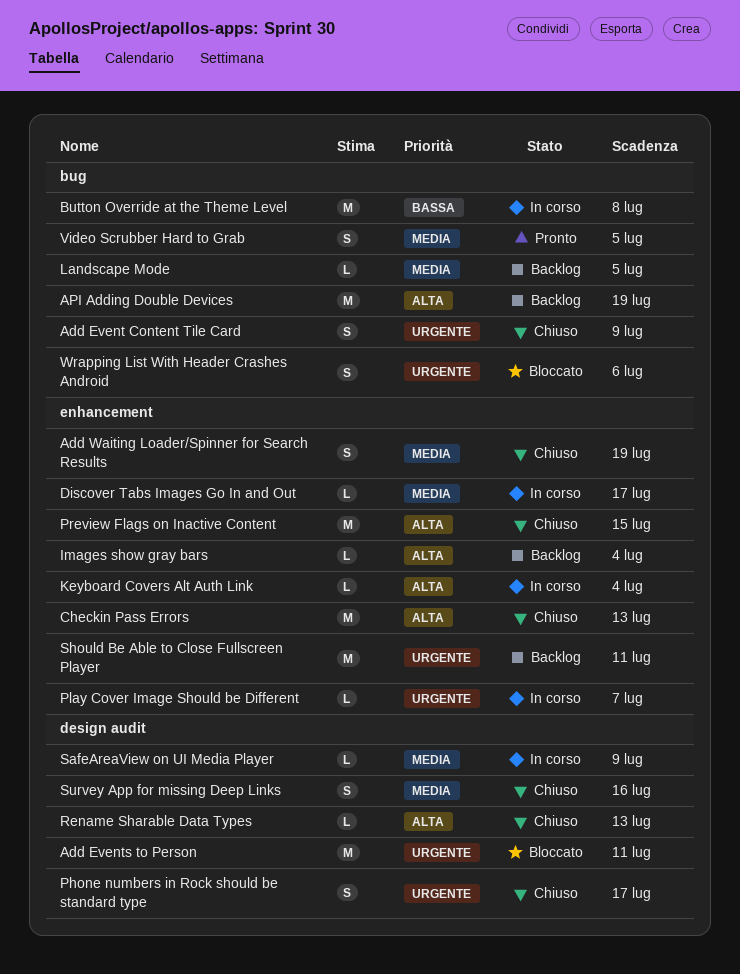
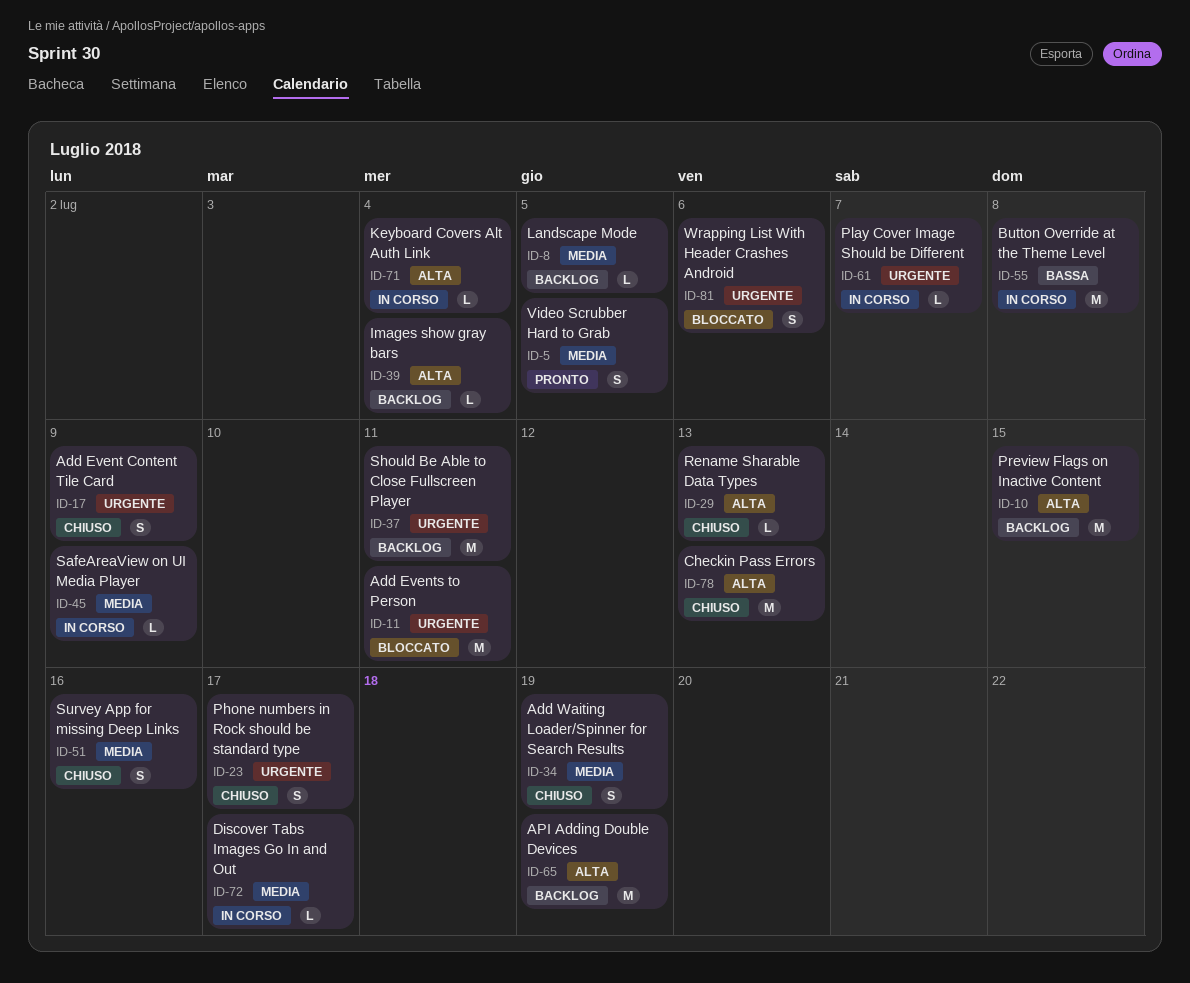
Preview Flags on Inactive Content, status: Chiuso -> Backlog

